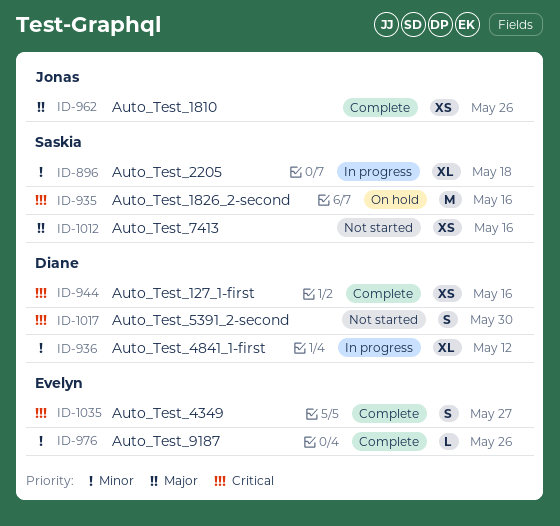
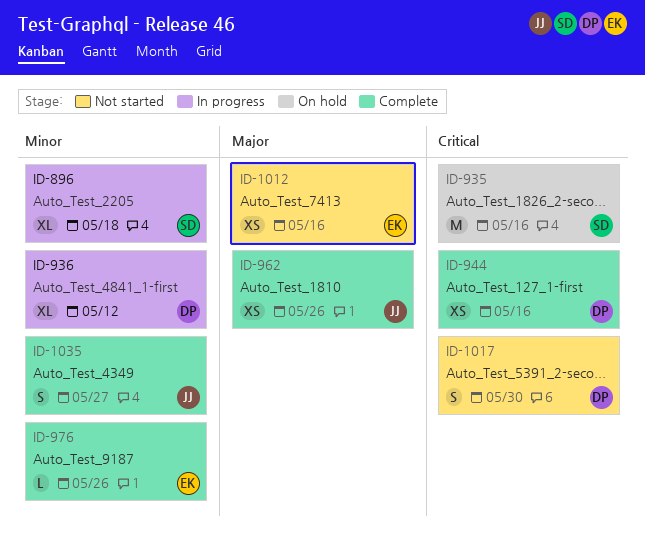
ID-1012, owner: Saskia -> Evelyn
ID-1035, owner: Evelyn -> Jonas
ID-1035, priority: Critical -> Minor

